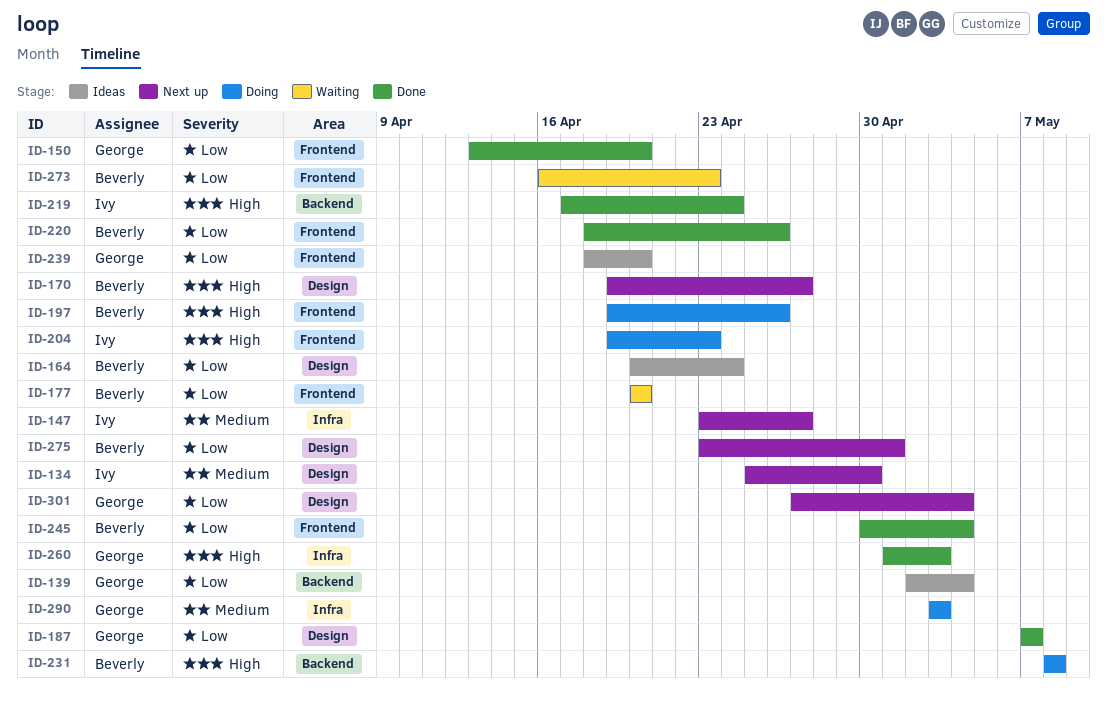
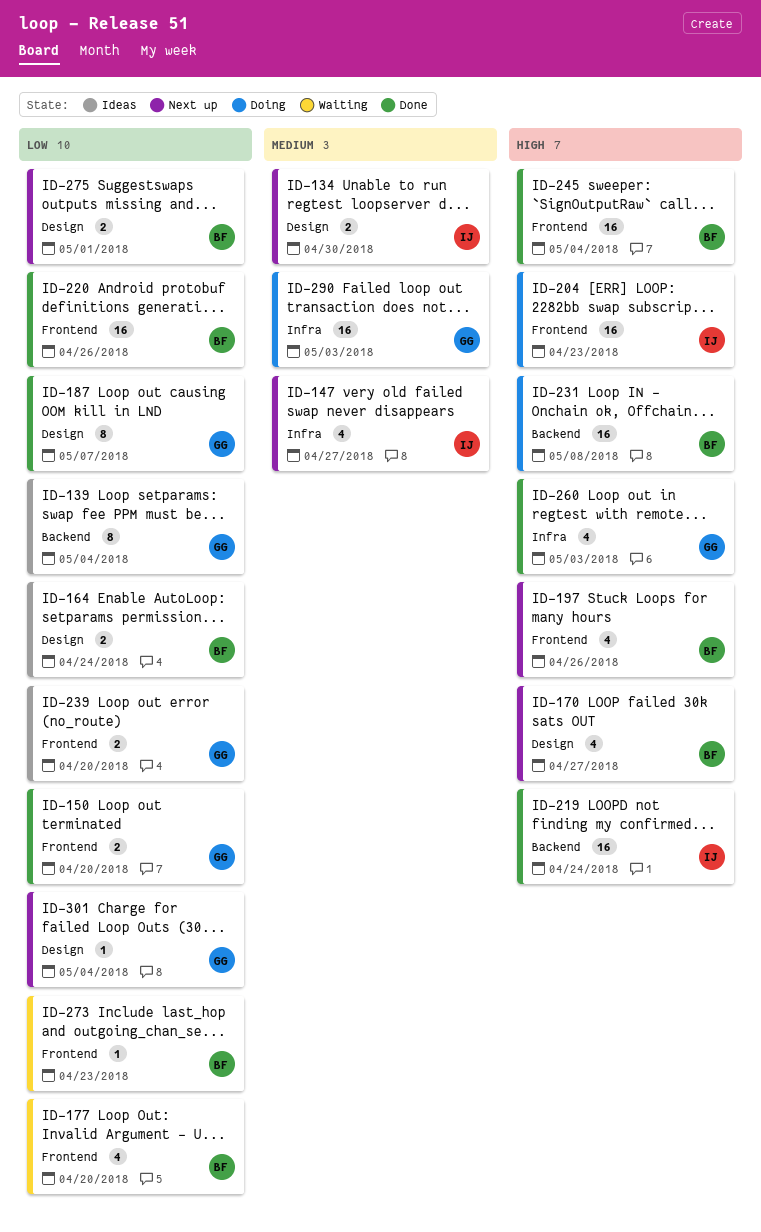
ID-197, status: Doing -> Next up
ID-245, priority: Low -> High

